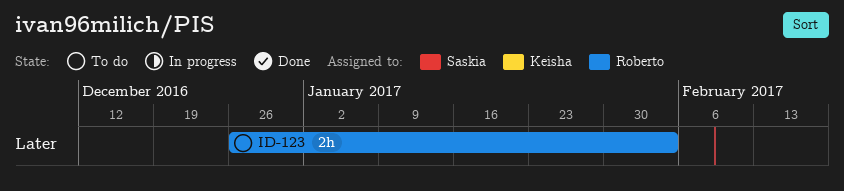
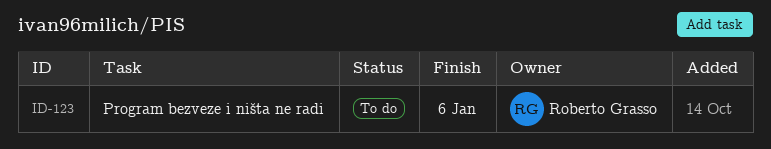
ID-123, due: Feb 3 -> Jan 6

